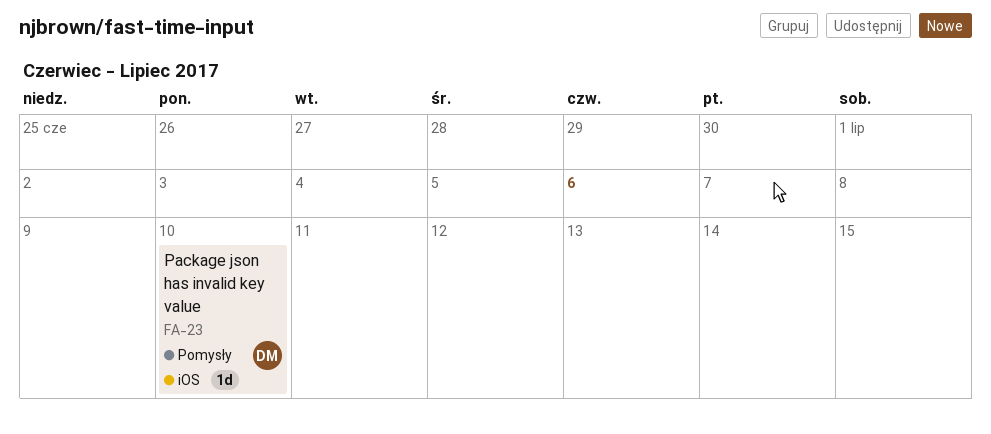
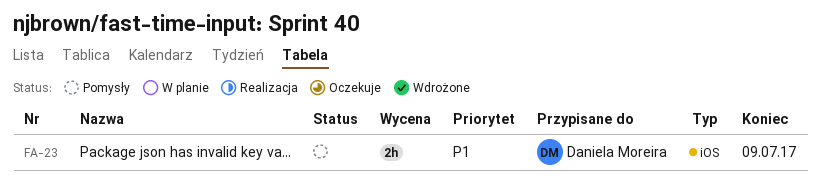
FA-23, estimate: 1d -> 2h
FA-23, due: Jul 10 -> Jul 9

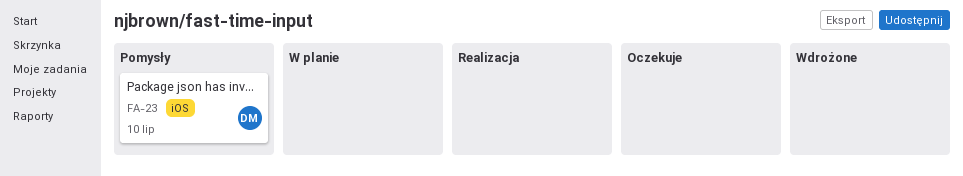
FA-23, due: Jul 9 -> Jul 10

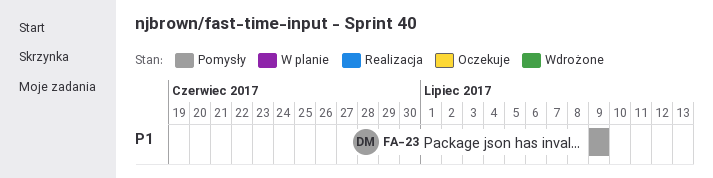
FA-23, due: Jul 10 -> Jul 9

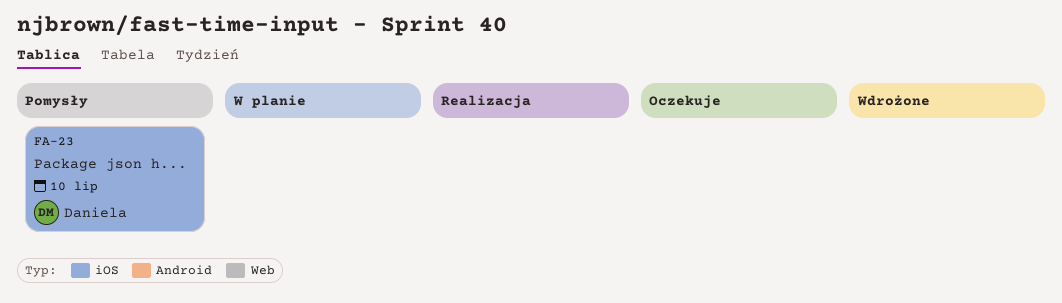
FA-23, due: Jul 9 -> Jul 10

